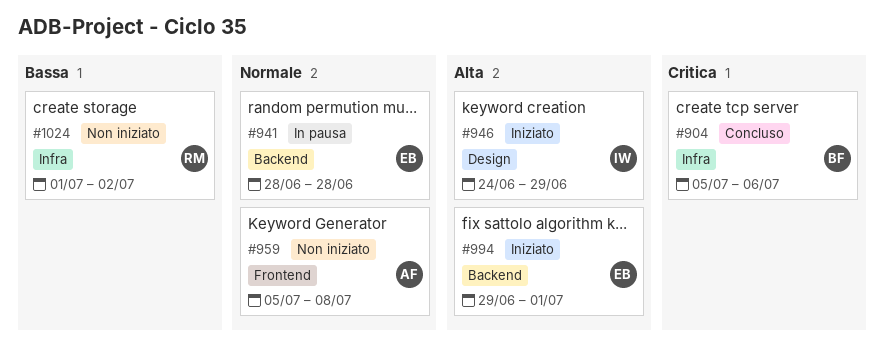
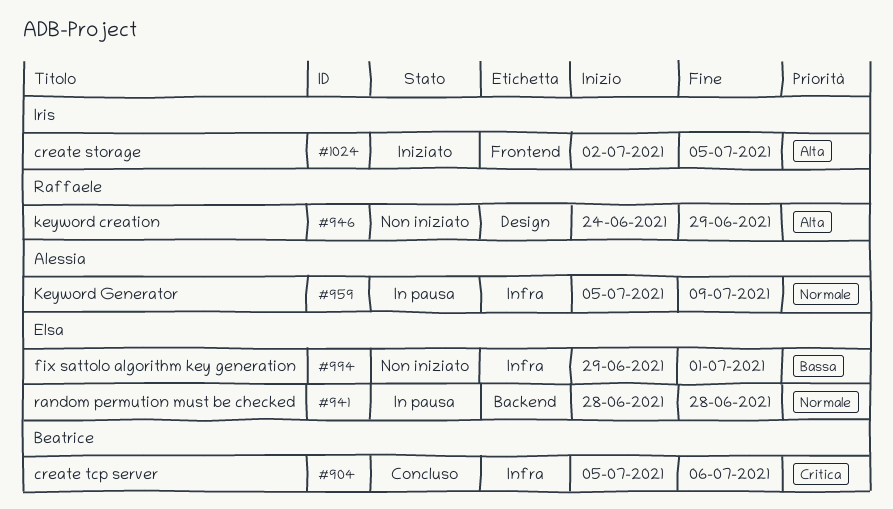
#946, status: Iniziato -> Non iniziato
#946, owner: Iris -> Raffaele
#959, status: Non iniziato -> In pausa
#959, label: Frontend -> Infra
#959, due: Jul 8 -> Jul 9
#994, status: Iniziato -> Non iniziato
#994, priority: Alta -> Bassa
#994, label: Backend -> Infra
#1024, status: Non iniziato -> Iniziato
#1024, owner: Raffaele -> Iris
#1024, priority: Bassa -> Alta
#1024, label: Infra -> Frontend
#1024, start: Jul 1 -> Jul 2
#1024, due: Jul 2 -> Jul 5

